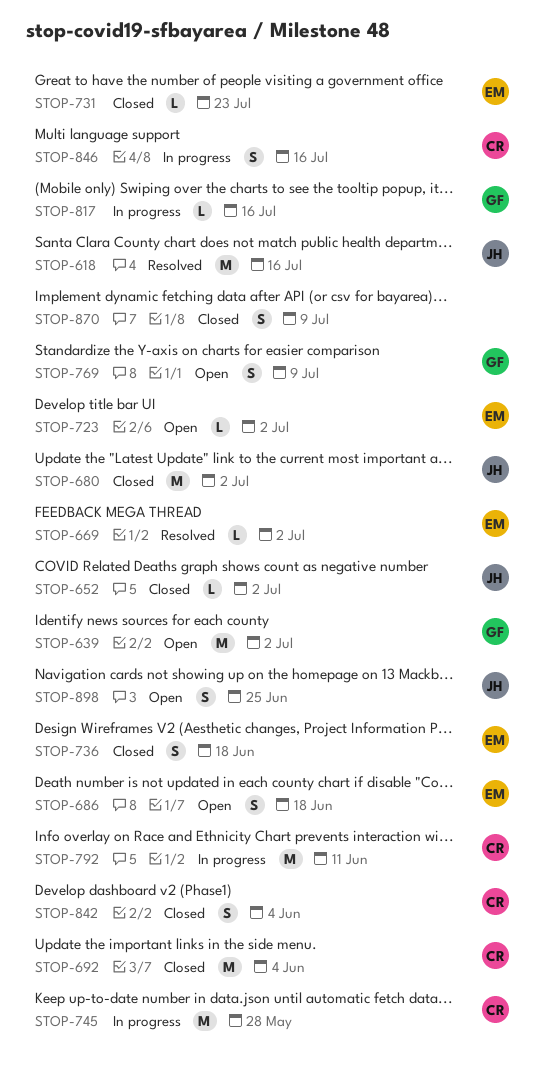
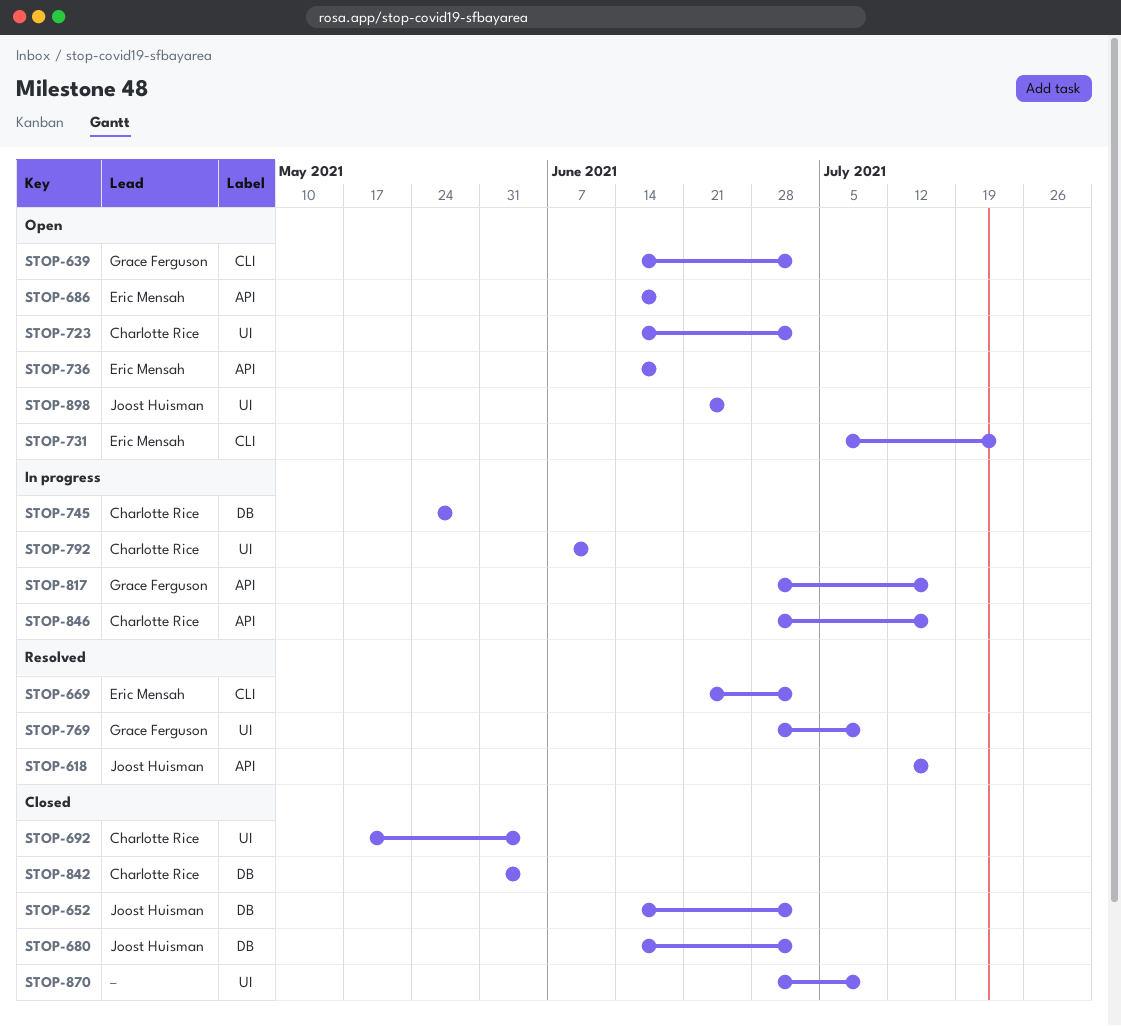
STOP-723, owner: Eric Mensah -> Charlotte Rice
STOP-731, status: Closed -> Open
STOP-736, status: Closed -> Open
STOP-769, status: Open -> Resolved

